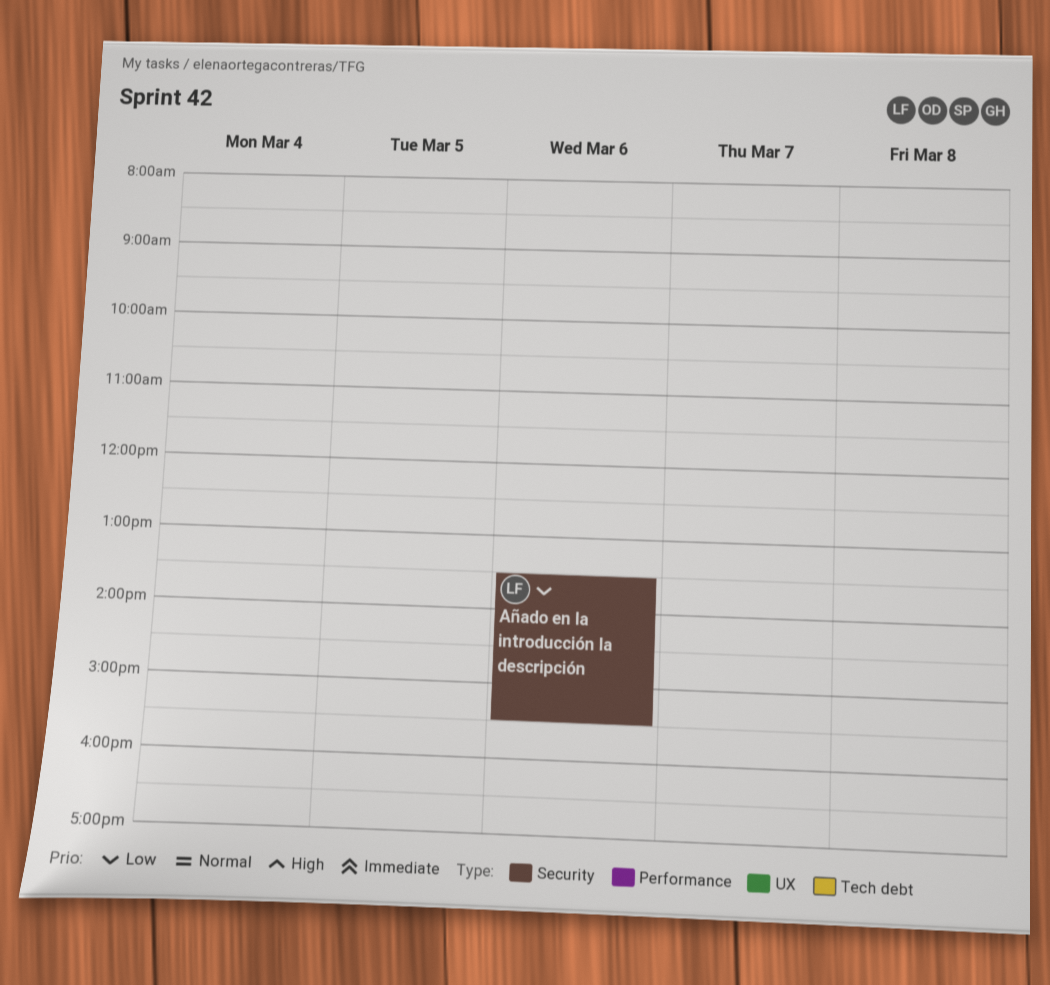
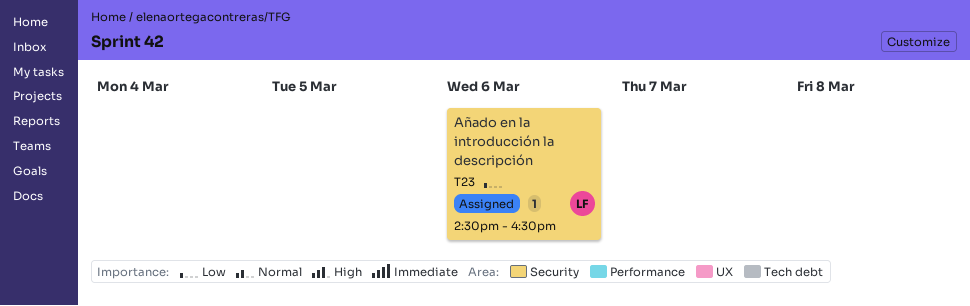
Añado en la introducción la descripción, begins: 13:30 -> 14:30
Añado en la introducción la descripción, ends: 15:30 -> 16:30

